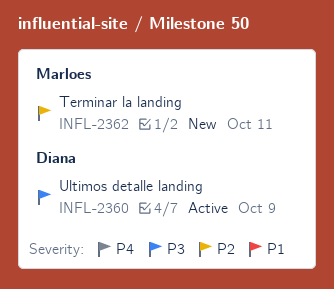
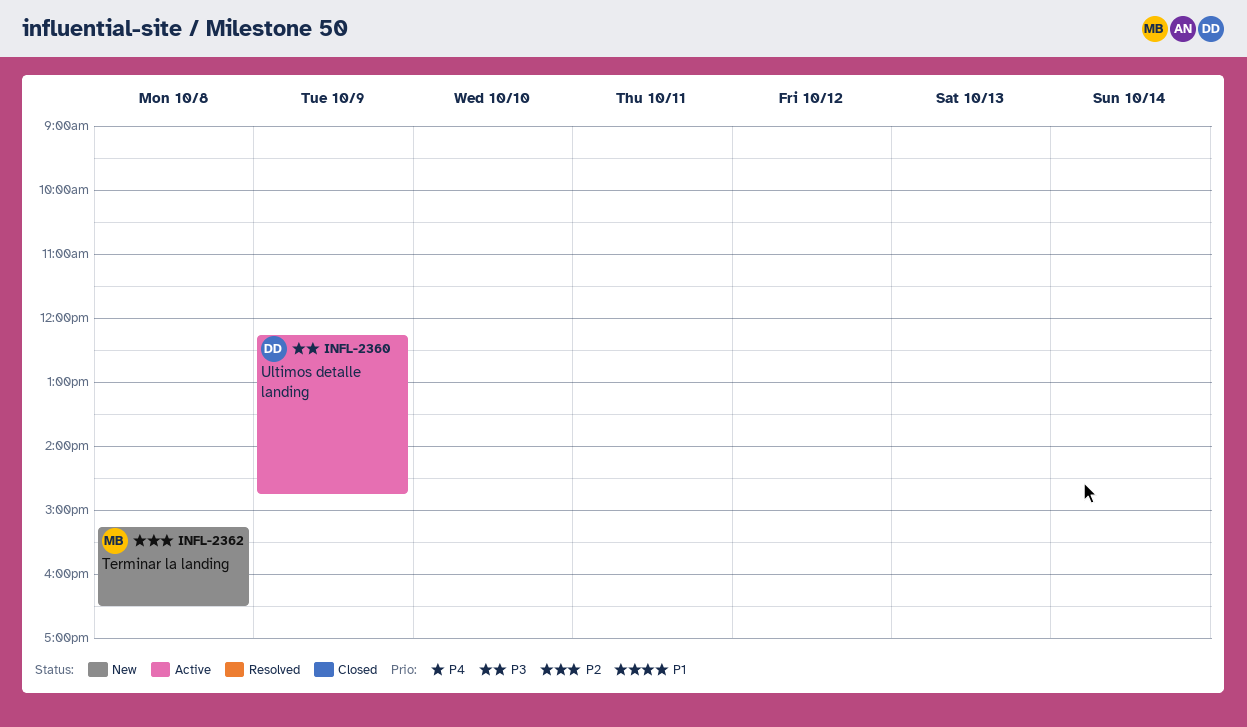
INFL-2362, day: Oct 11 -> Oct 8

